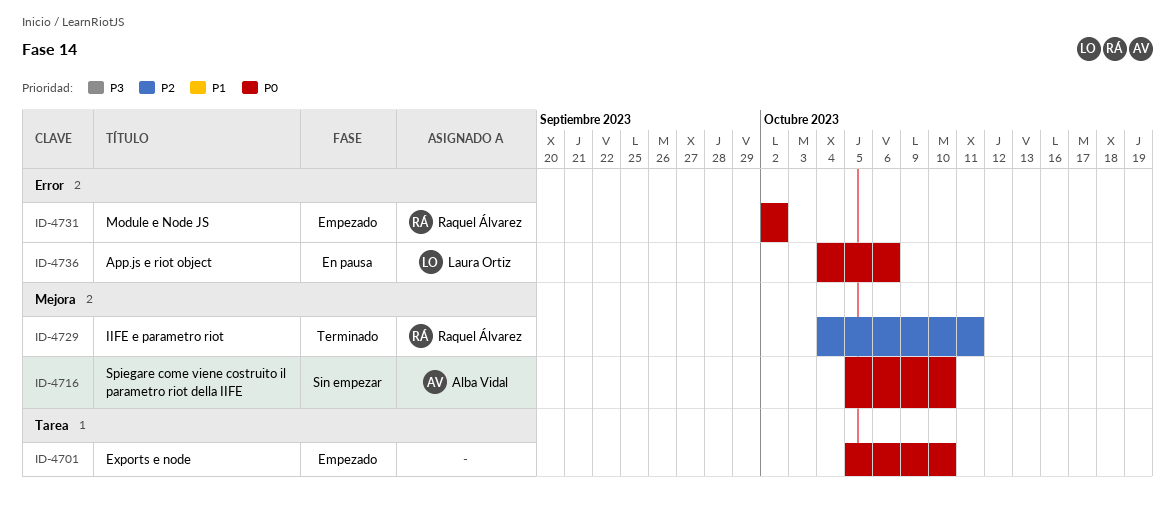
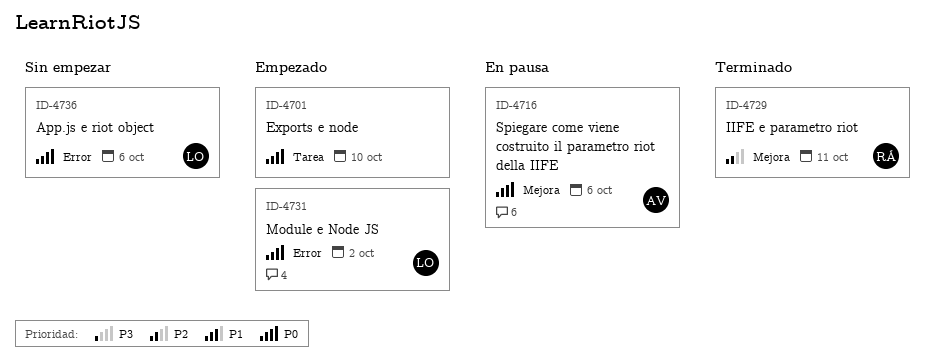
ID-4716, status: Sin empezar -> En pausa
ID-4716, due: Oct 10 -> Oct 6
ID-4731, owner: Raquel Álvarez -> Laura Ortiz
ID-4736, status: En pausa -> Sin empezar

